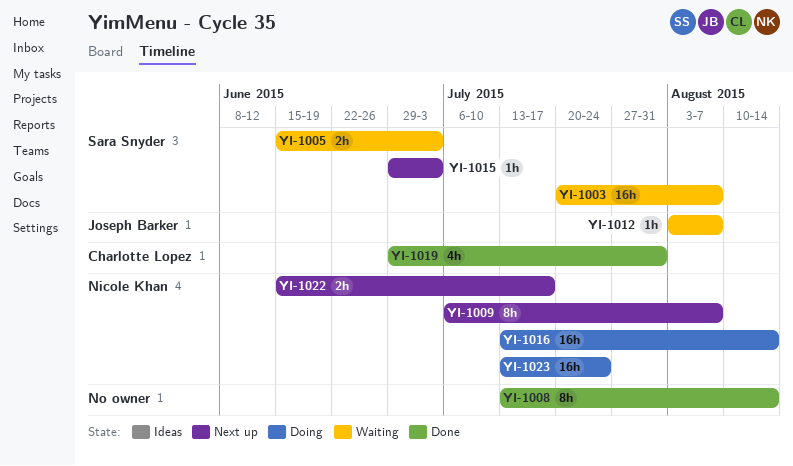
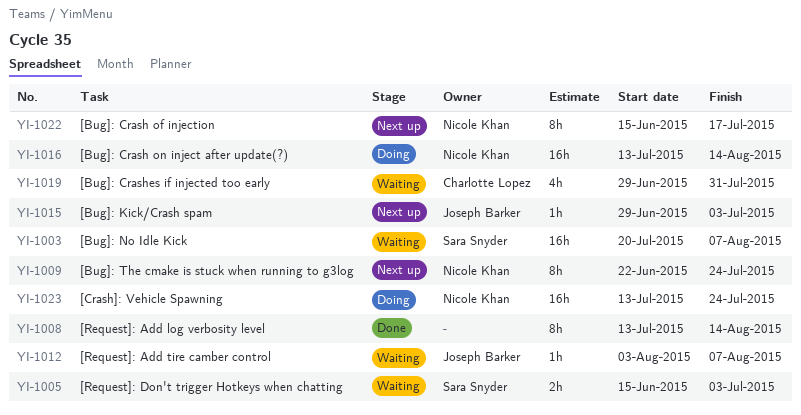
YI-1009, start: Jul 6 -> Jun 22
YI-1009, due: Aug 7 -> Jul 24
YI-1015, owner: Sara Snyder -> Joseph Barker
YI-1019, status: Done -> Waiting
YI-1022, estimate: 2h -> 8h

